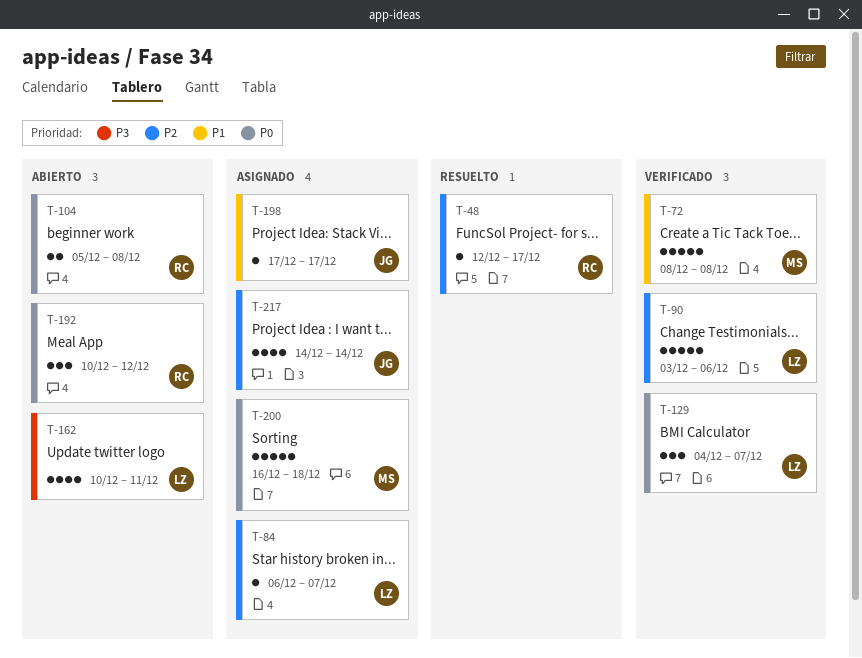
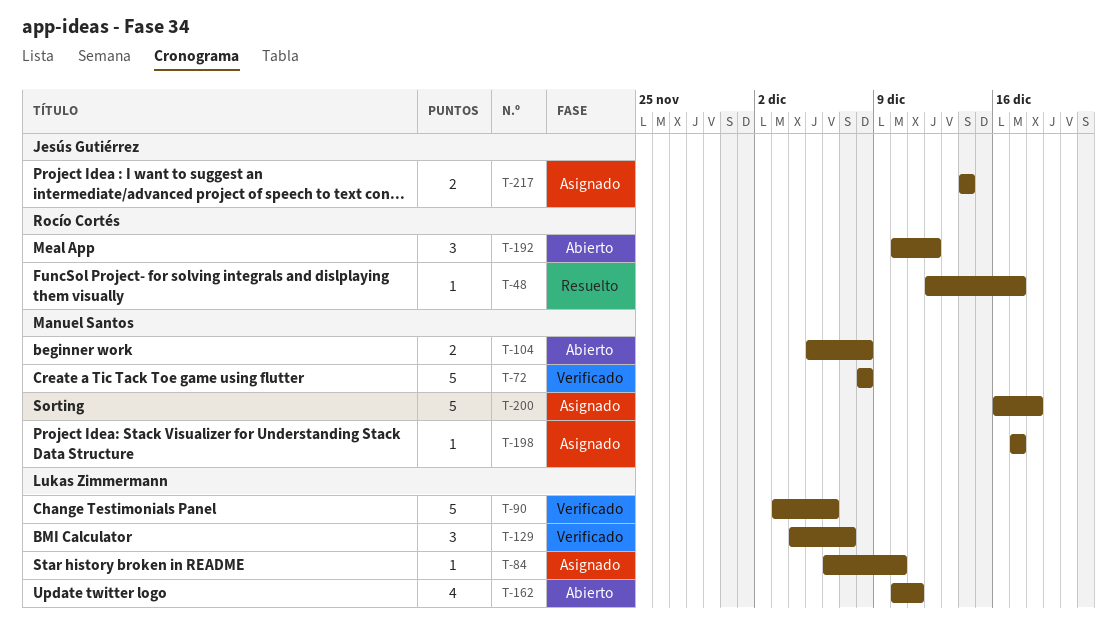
T-84, due: Dec 7 -> Dec 10
T-104, owner: Rocío Cortés -> Manuel Santos
T-198, owner: Jesús Gutiérrez -> Manuel Santos
T-217, estimate: 4 -> 2

